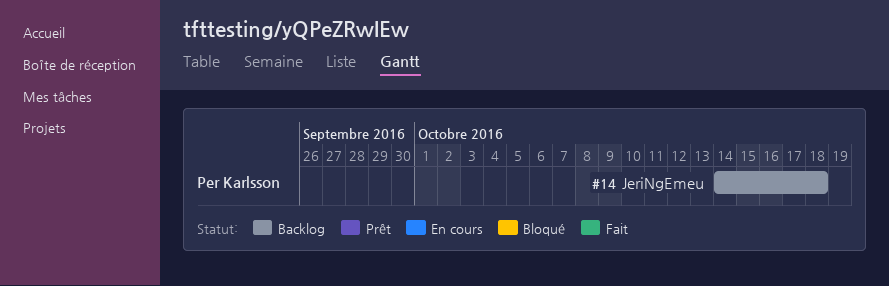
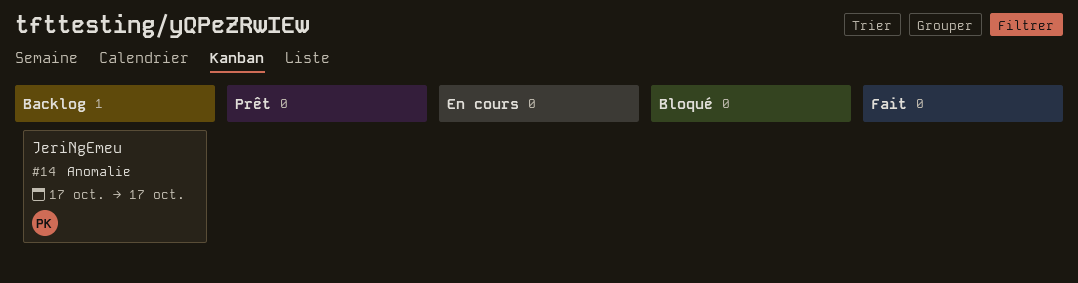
#14, start: Oct 14 -> Oct 17
#14, due: Oct 18 -> Oct 17

